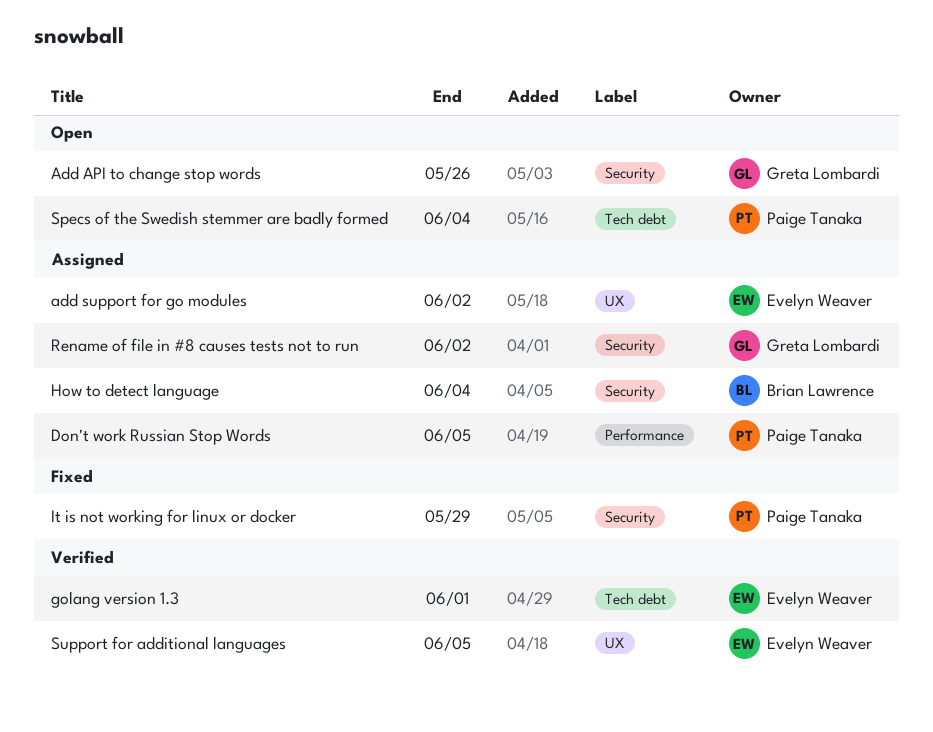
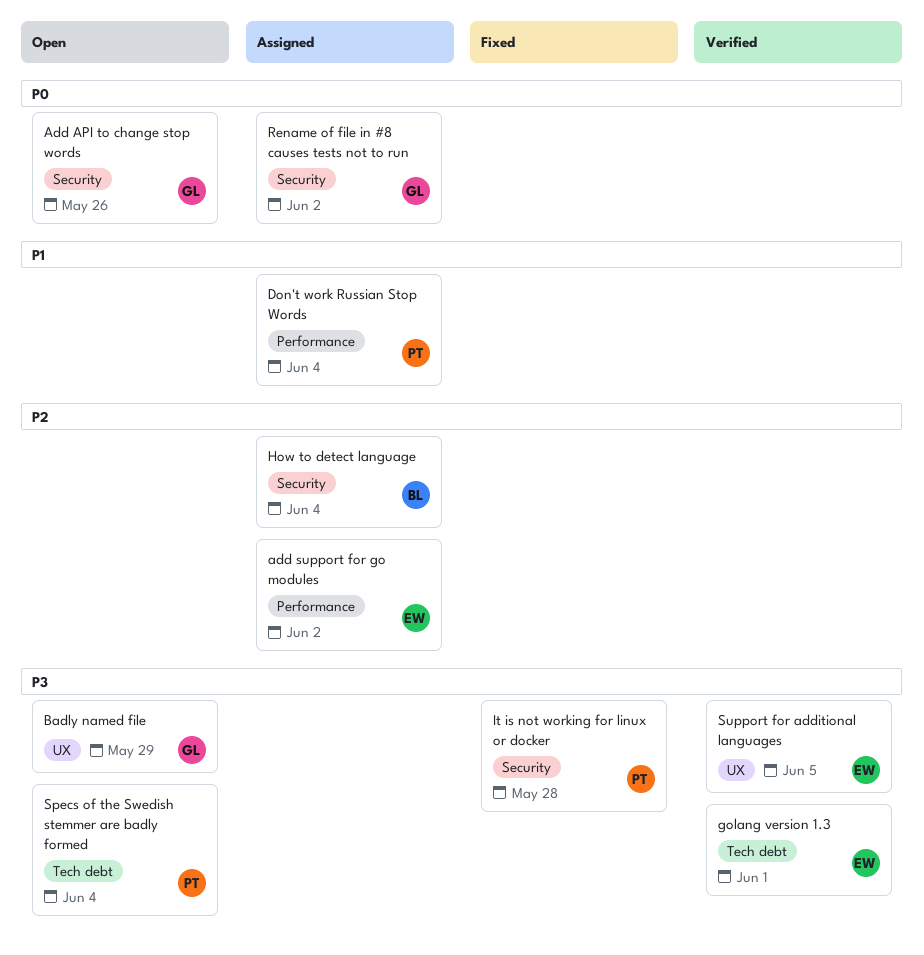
add support for go modules, label: UX -> Performance
Badly named file: none -> present
Don't work Russian Stop Words, due: Jun 5 -> Jun 4
It is not working for linux or docker, due: May 29 -> May 28

